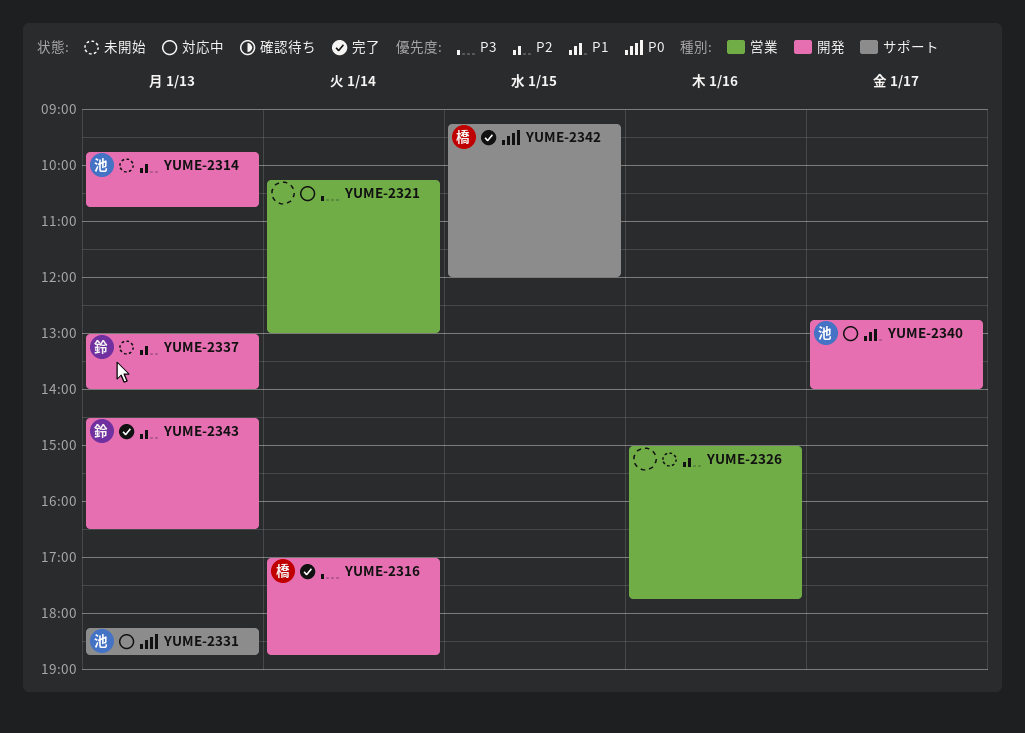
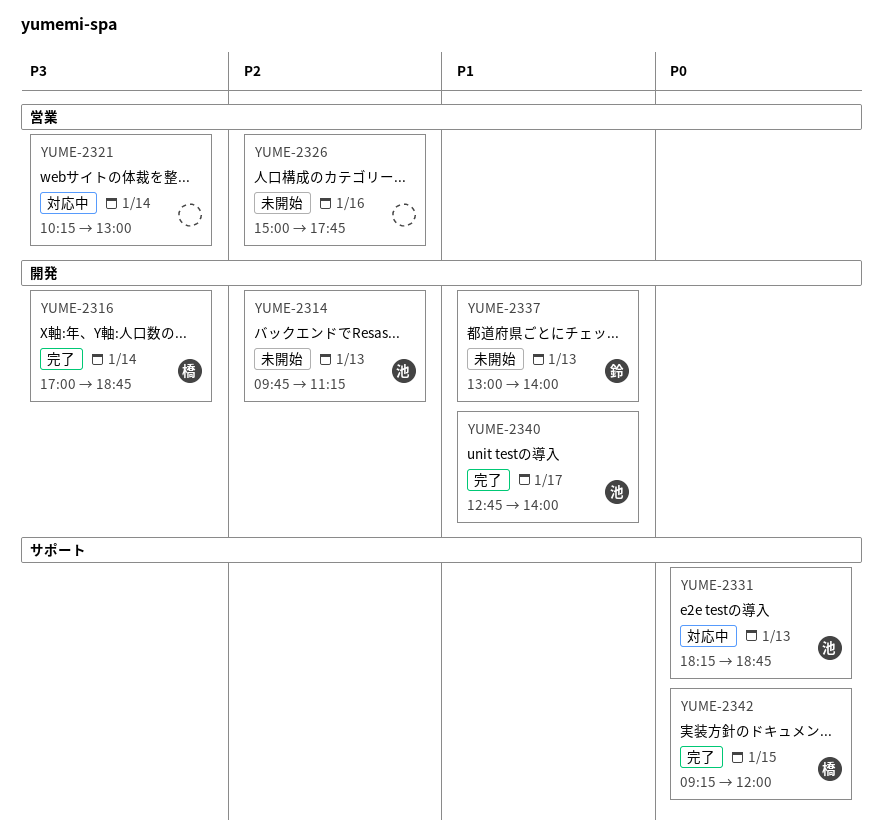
YUME-2314, ends: 10:45 -> 11:15
YUME-2337, priority: P2 -> P1
YUME-2340, status: 対応中 -> 完了
YUME-2343: present -> none

